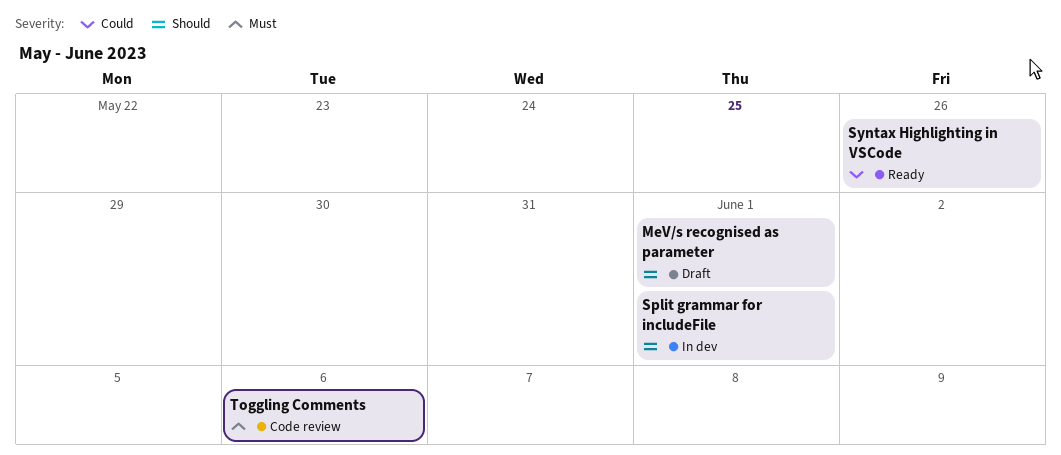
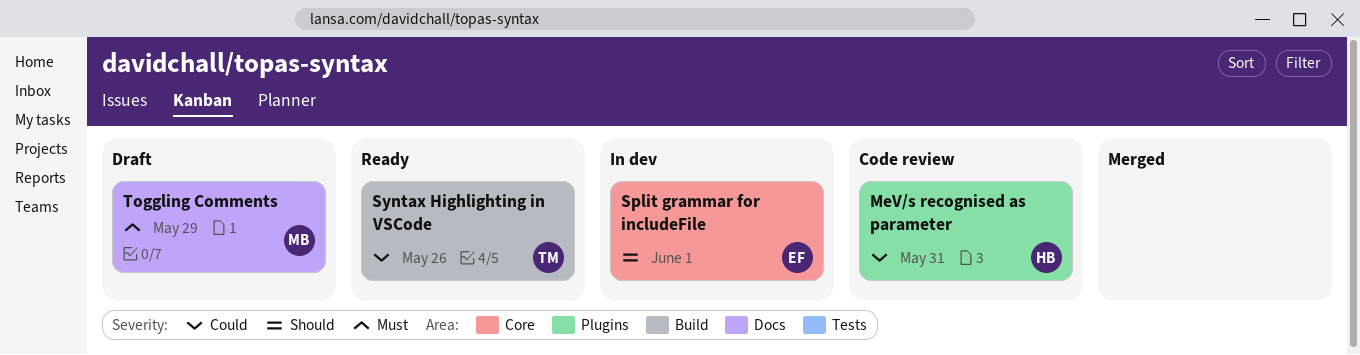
MeV/s recognised as parameter, status: Draft -> Code review
MeV/s recognised as parameter, priority: Should -> Could
MeV/s recognised as parameter, due: Jun 1 -> May 31
Toggling Comments, status: Code review -> Draft
Toggling Comments, due: Jun 6 -> May 29

